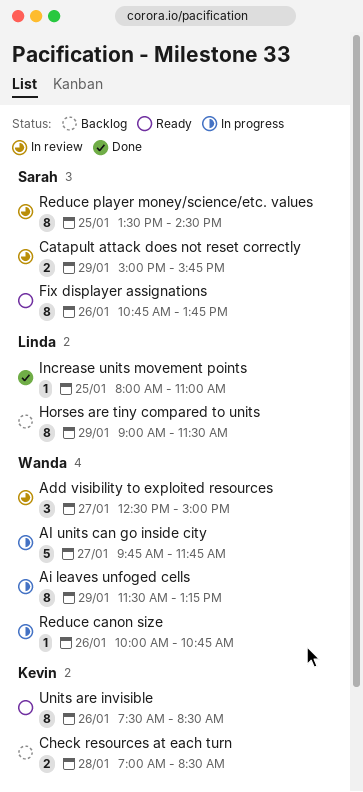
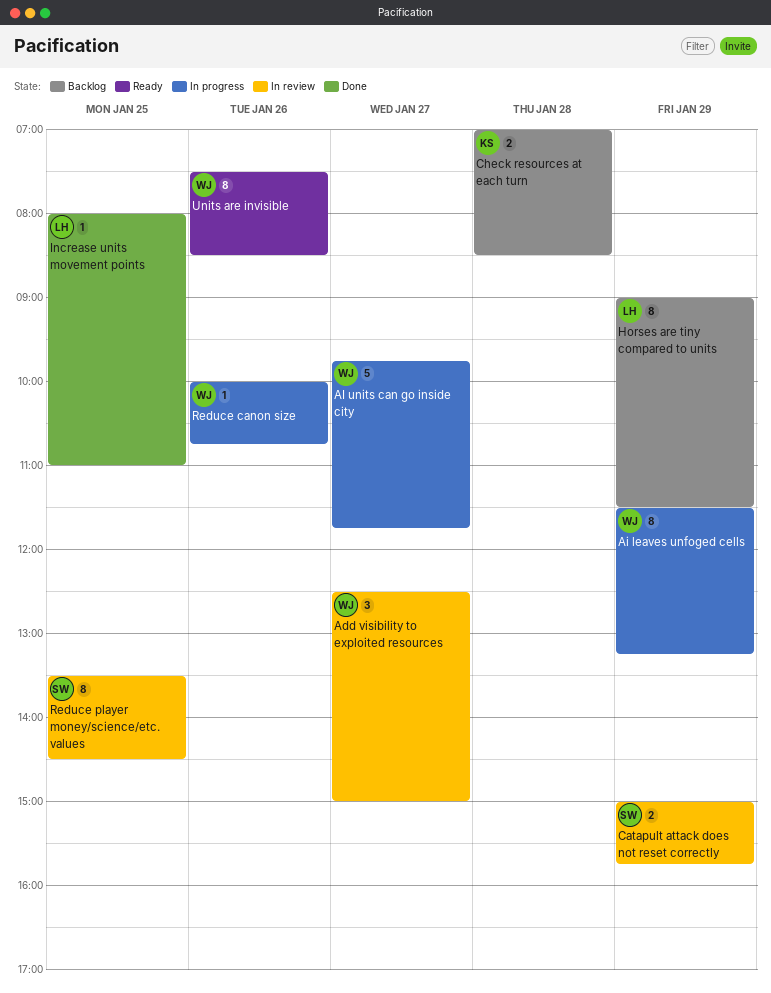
Fix displayer assignations: present -> none
Units are invisible, owner: Kevin -> Wanda

